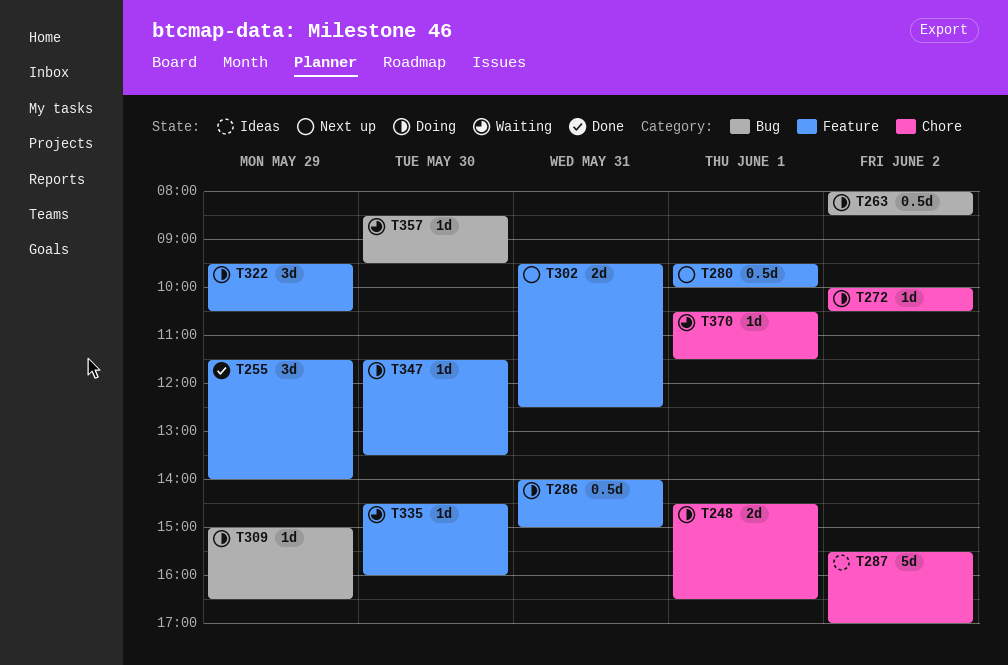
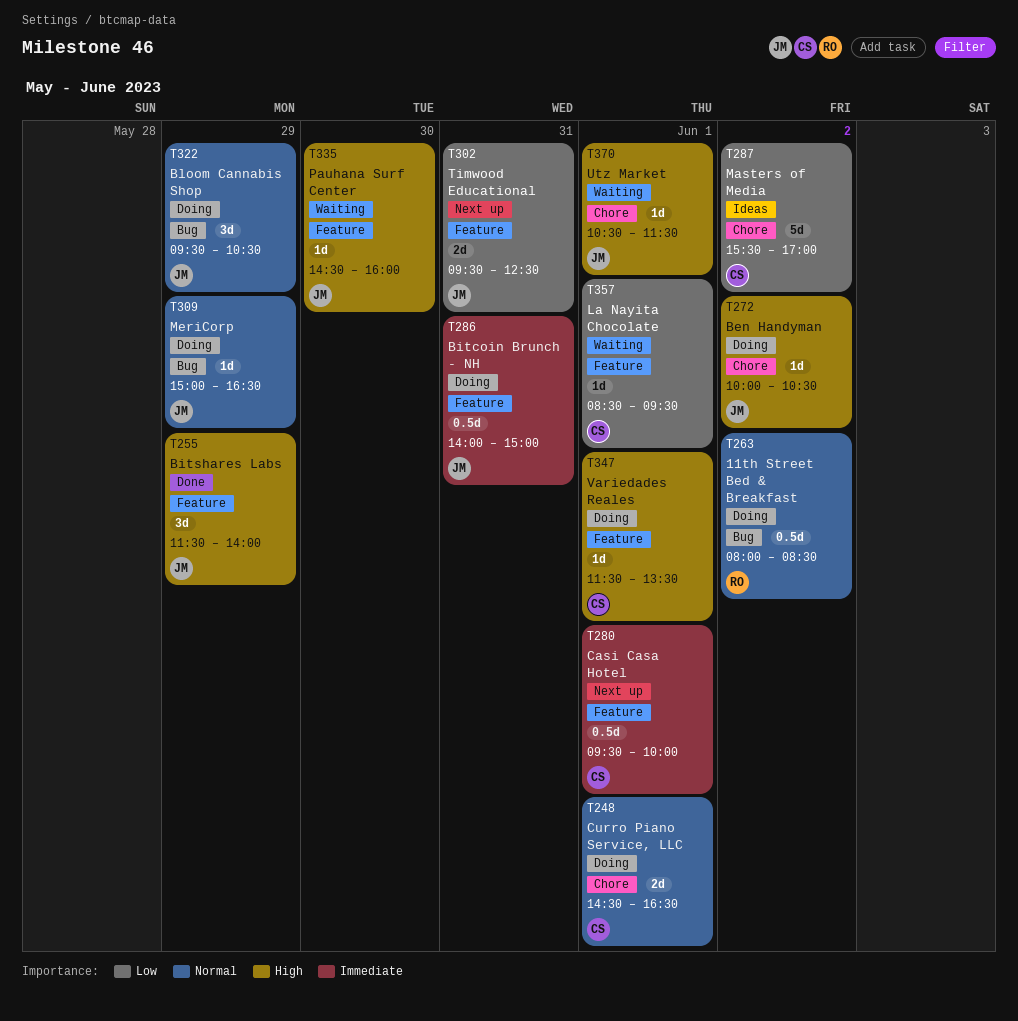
T322, label: Feature -> Bug
T347, day: May 30 -> Jun 1
T357, label: Bug -> Feature
T357, day: May 30 -> Jun 1

